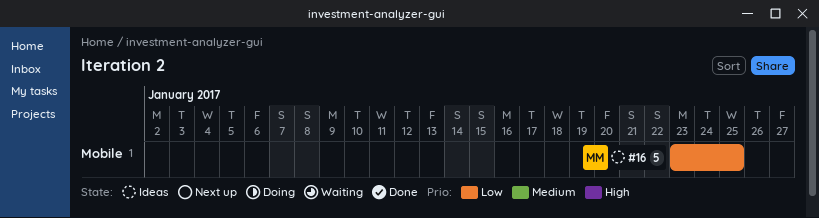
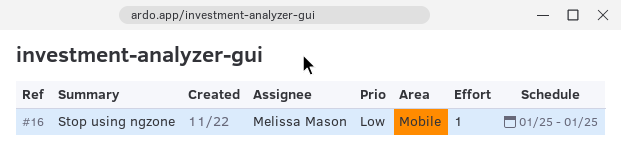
#16, estimate: 5 -> 1
#16, start: Jan 23 -> Jan 25

